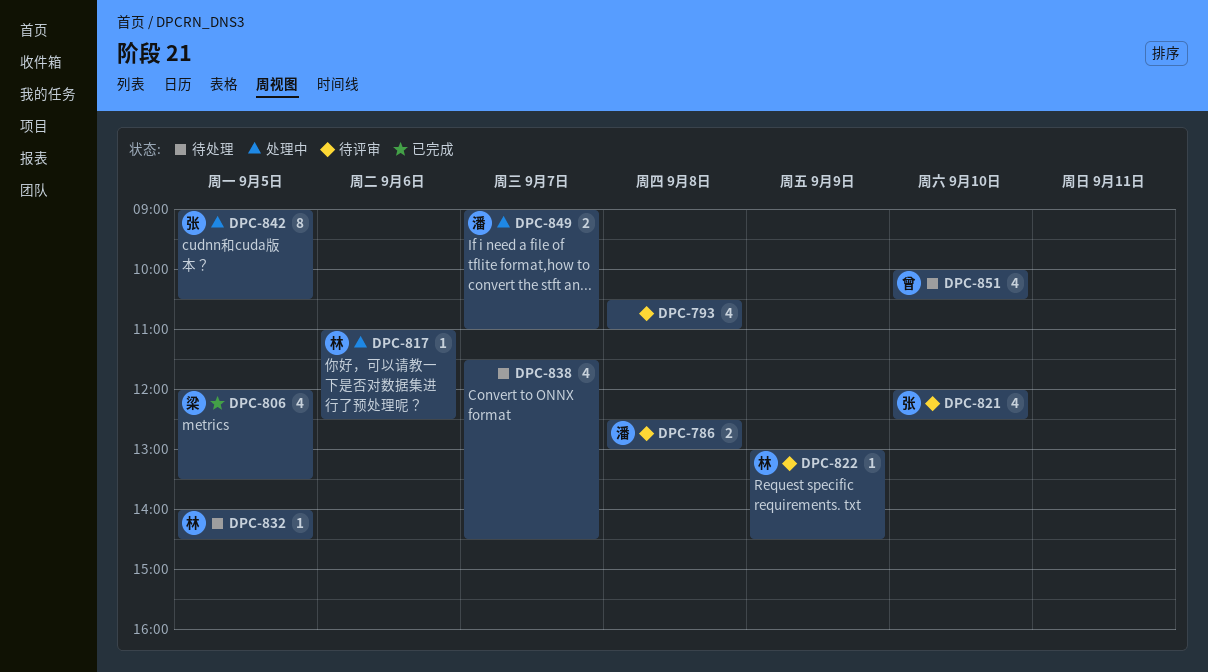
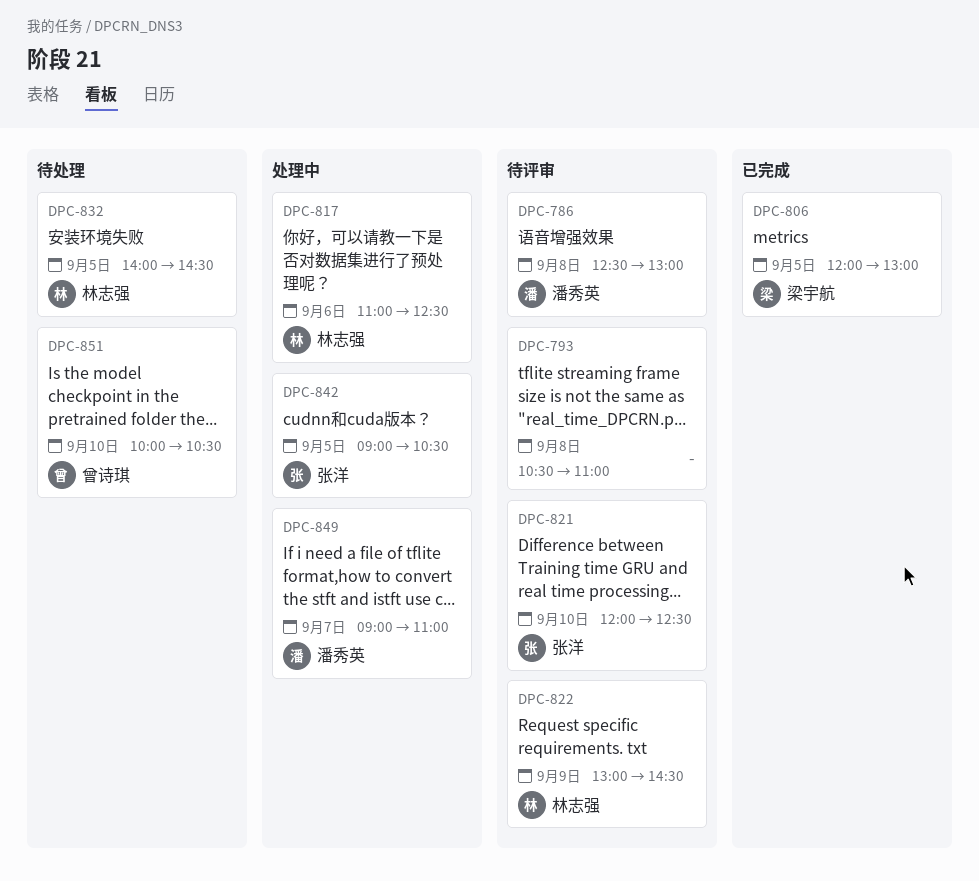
DPC-806, ends: 13:30 -> 13:00
DPC-838: present -> none

